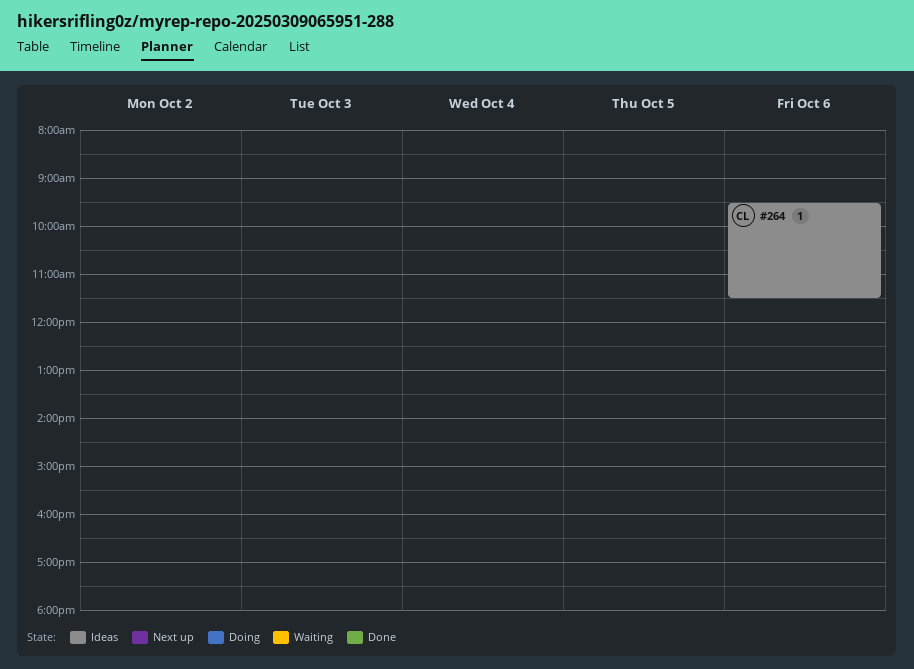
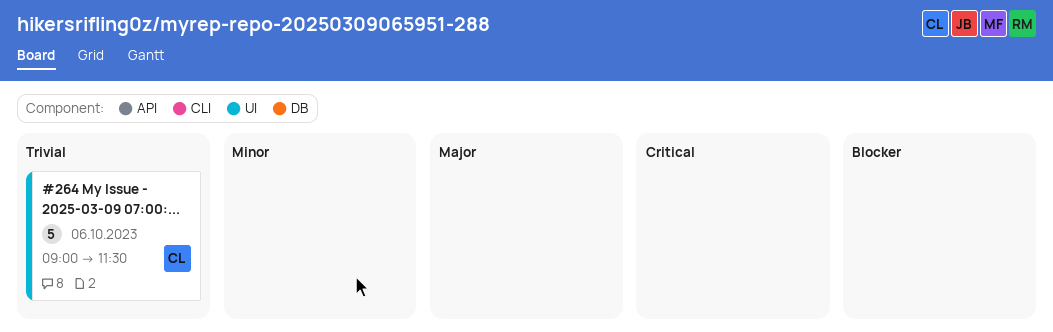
#264, estimate: 1 -> 5
#264, begins: 09:30 -> 09:00

